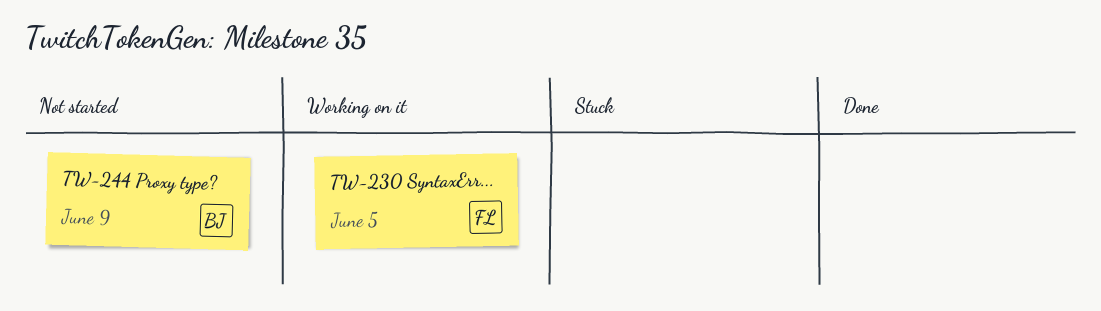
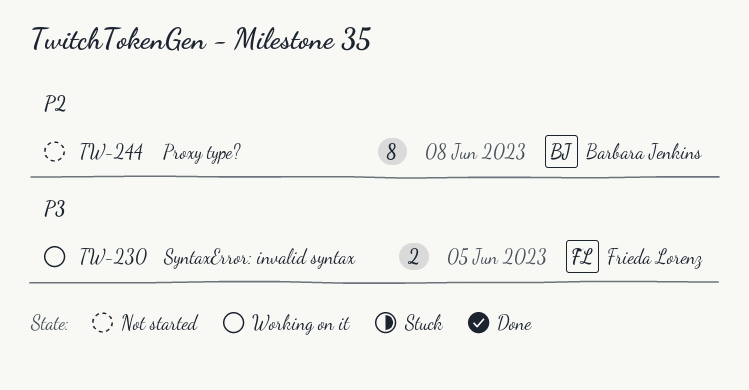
TW-244, due: Jun 9 -> Jun 8

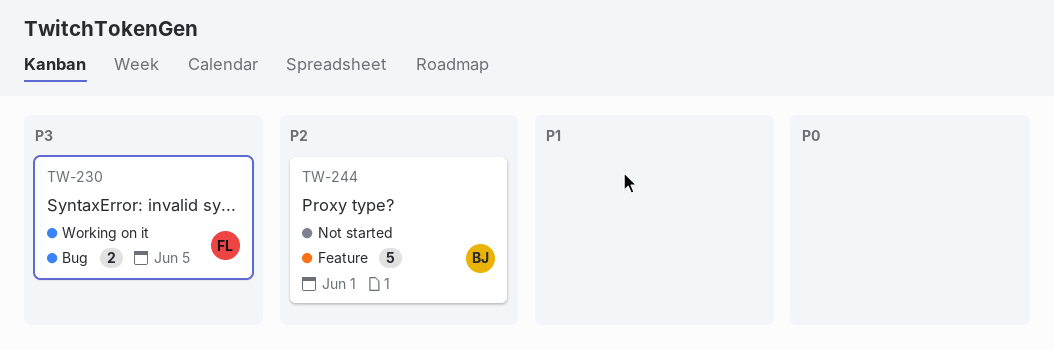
TW-244, estimate: 8 -> 5
TW-244, due: Jun 8 -> Jun 1

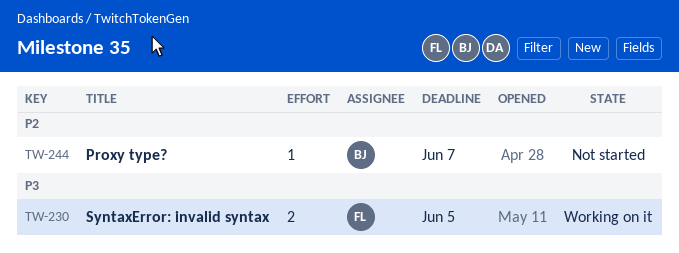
TW-244, estimate: 5 -> 1
TW-244, due: Jun 1 -> Jun 7

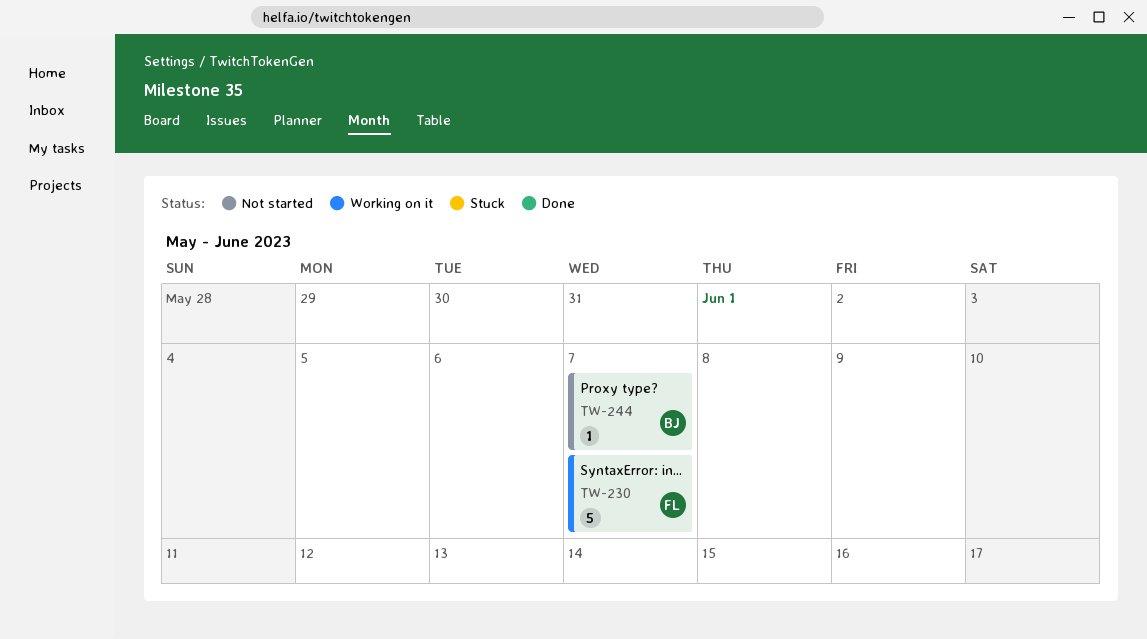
TW-230, estimate: 2 -> 5
TW-230, due: Jun 5 -> Jun 7

